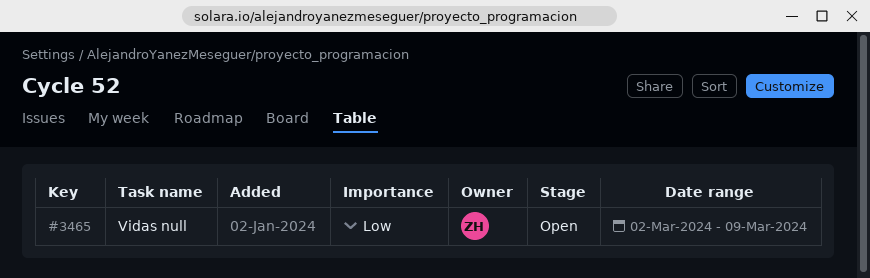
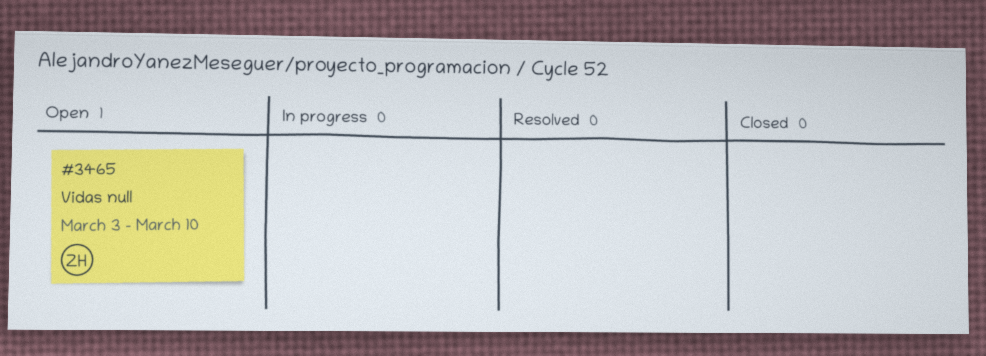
#3465, start: Mar 2 -> Mar 3
#3465, due: Mar 9 -> Mar 10

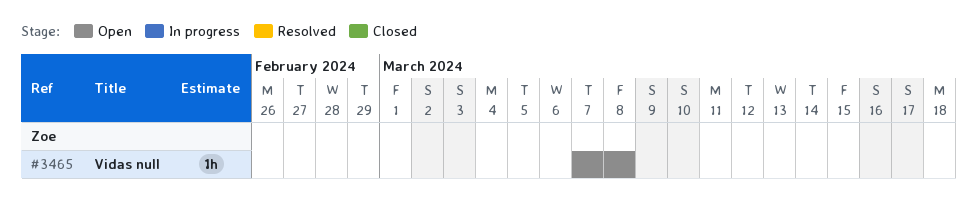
#3465, start: Mar 3 -> Mar 7
#3465, due: Mar 10 -> Mar 8

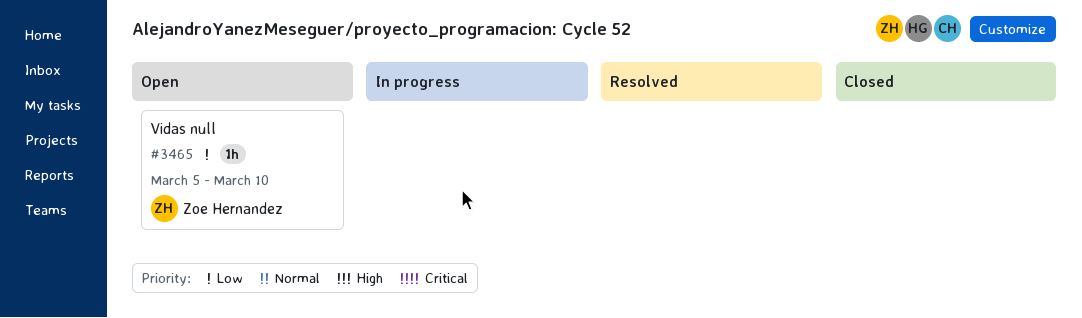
#3465, start: Mar 7 -> Mar 5
#3465, due: Mar 8 -> Mar 10

